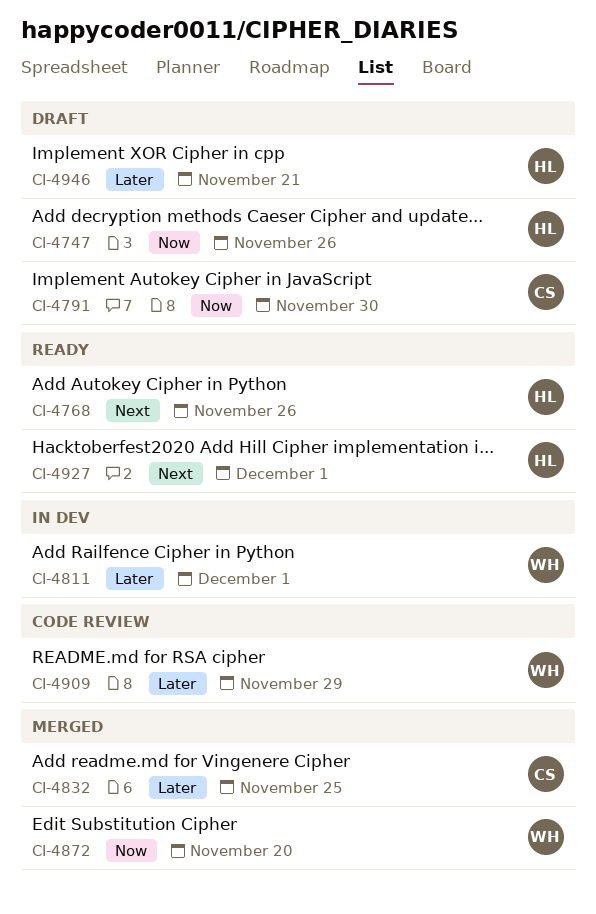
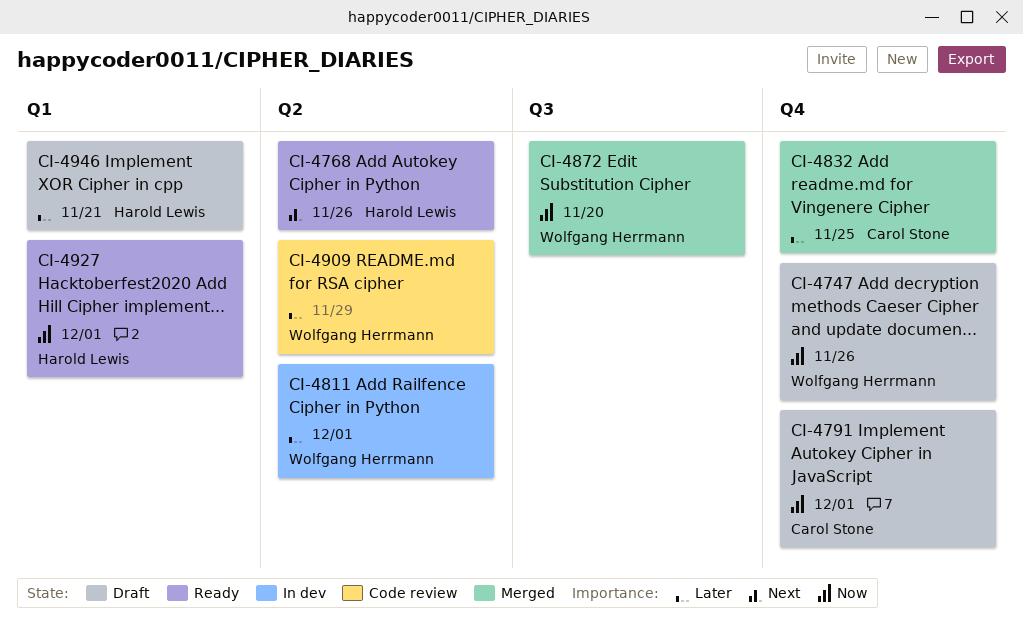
CI-4747, owner: Harold Lewis -> Wolfgang Herrmann
CI-4791, due: Nov 30 -> Dec 1
CI-4927, priority: Next -> Now

